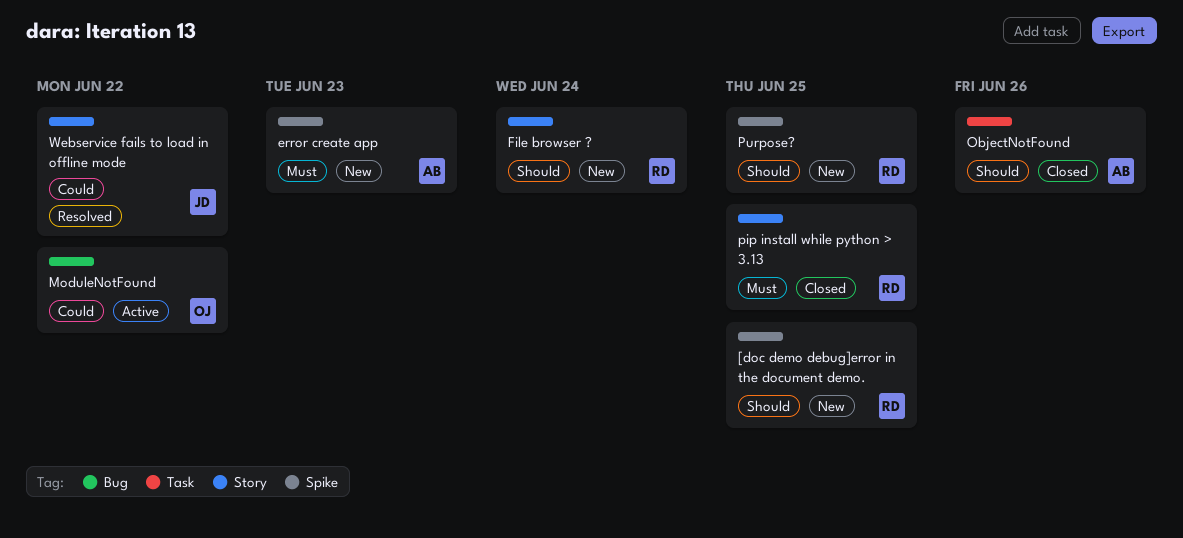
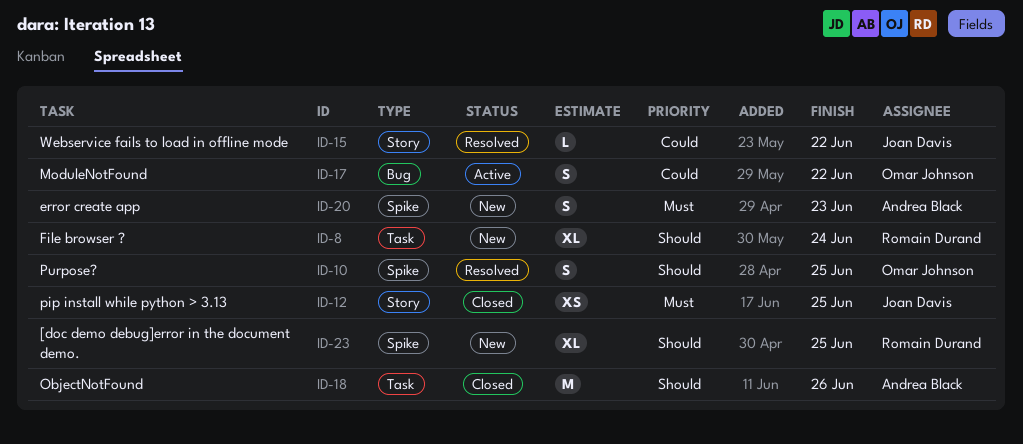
File browser ?, label: Story -> Task
pip install while python > 3.13, owner: Romain Durand -> Joan Davis
Purpose?, status: New -> Resolved
Purpose?, owner: Romain Durand -> Omar Johnson

